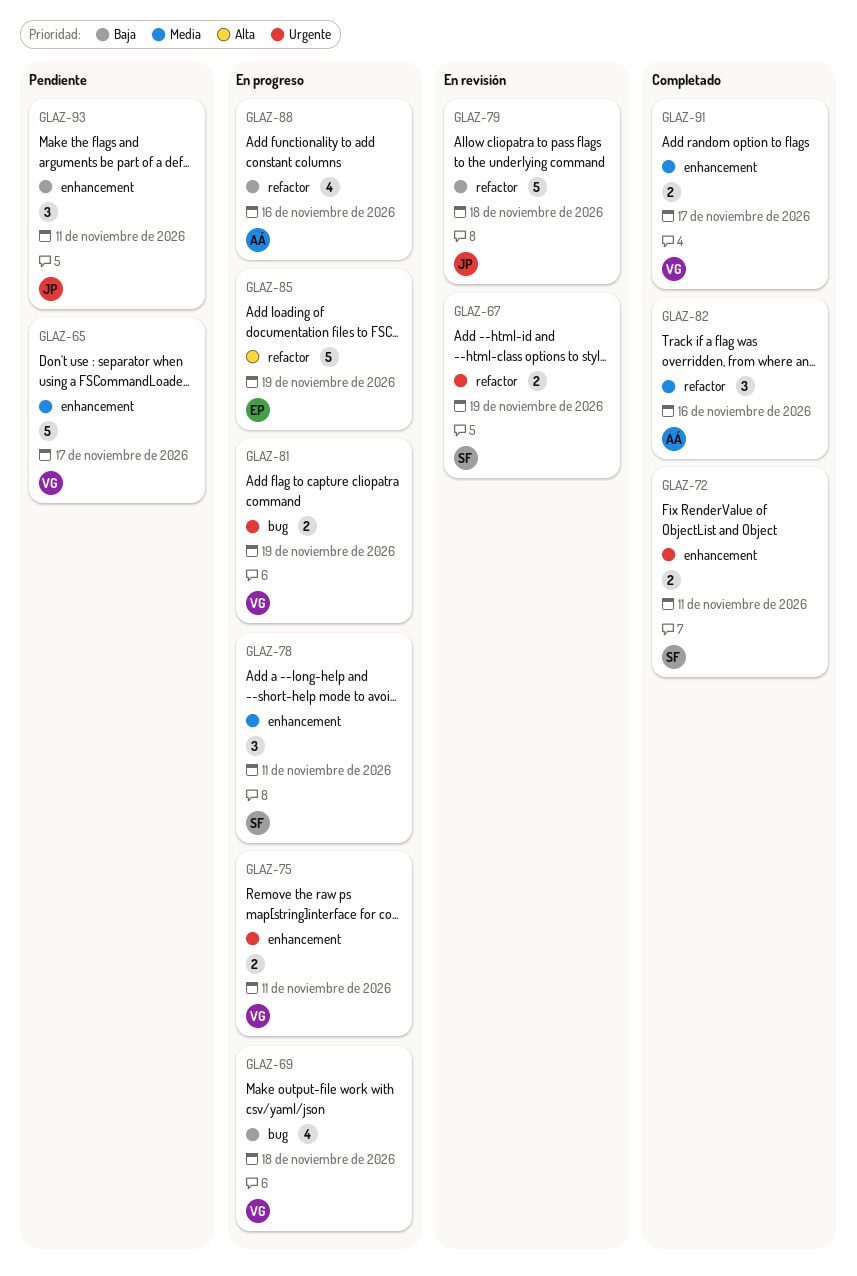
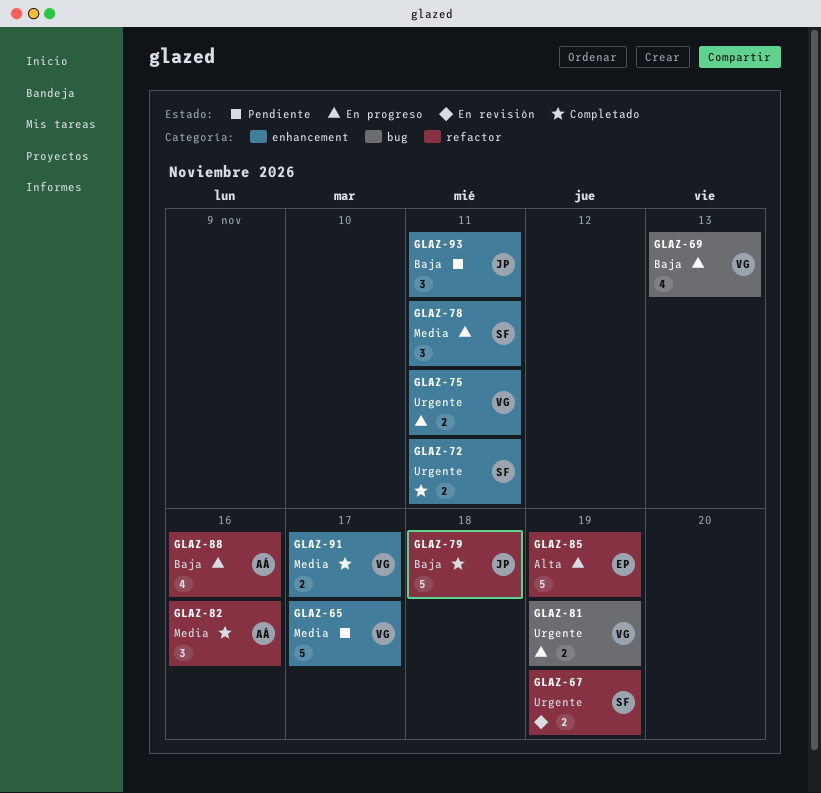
GLAZ-69, due: Nov 18 -> Nov 13
GLAZ-79, status: En revisión -> Completado

